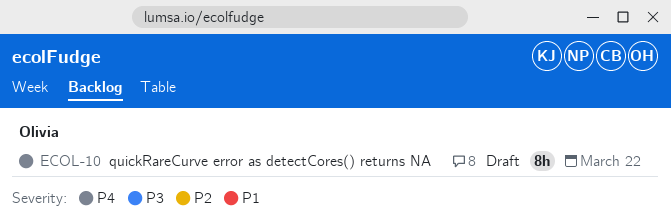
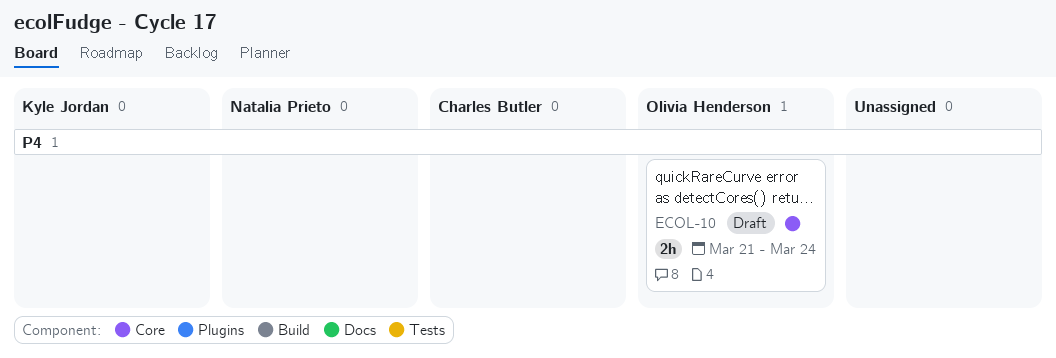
ECOL-10, estimate: 8h -> 2h
ECOL-10, due: Mar 22 -> Mar 24

